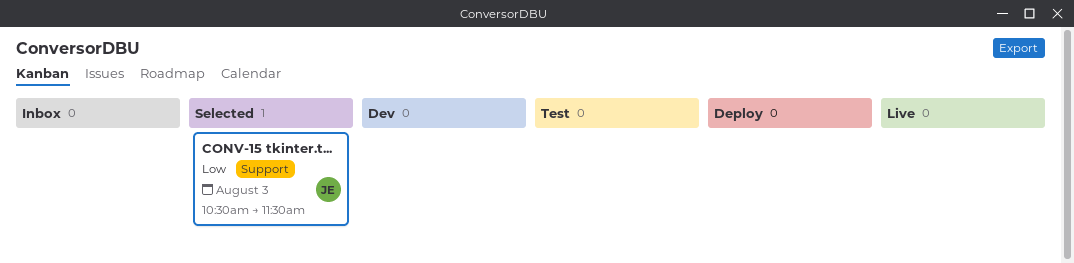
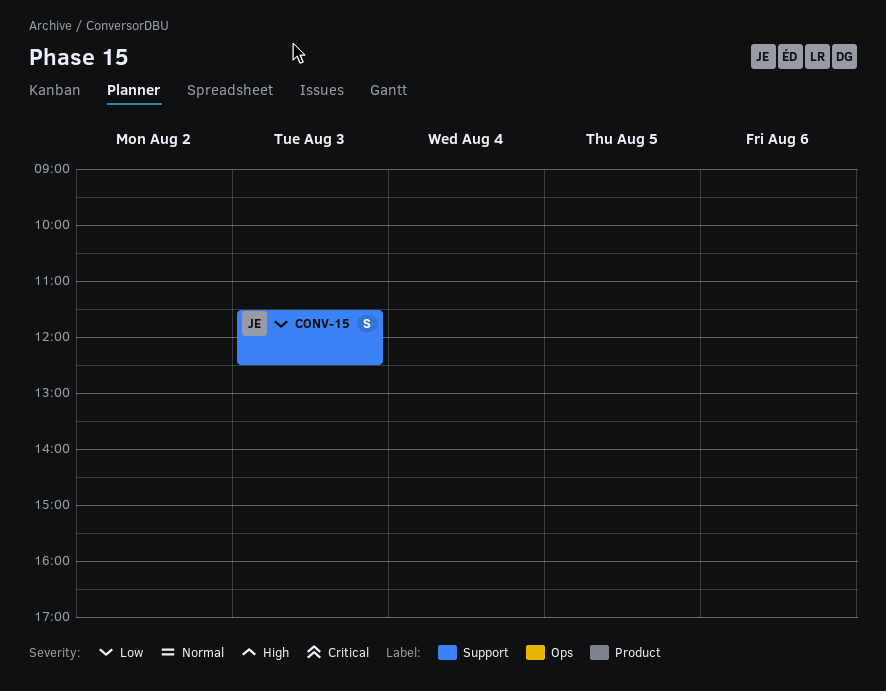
CONV-15, begins: 10:30 -> 11:30
CONV-15, ends: 11:30 -> 12:30

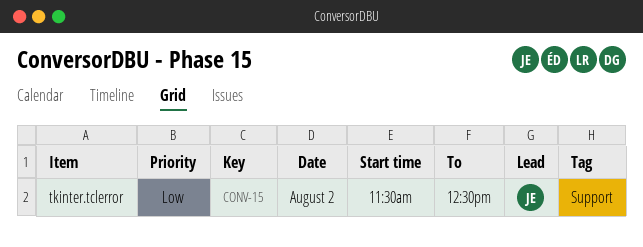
CONV-15, day: Aug 3 -> Aug 2

